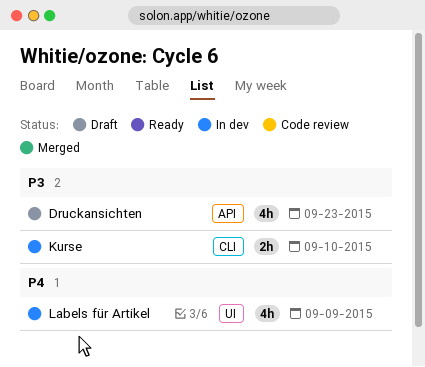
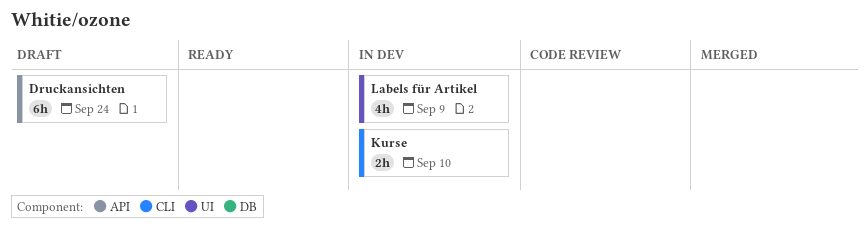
Druckansichten, estimate: 4h -> 6h
Druckansichten, due: Sep 23 -> Sep 24

